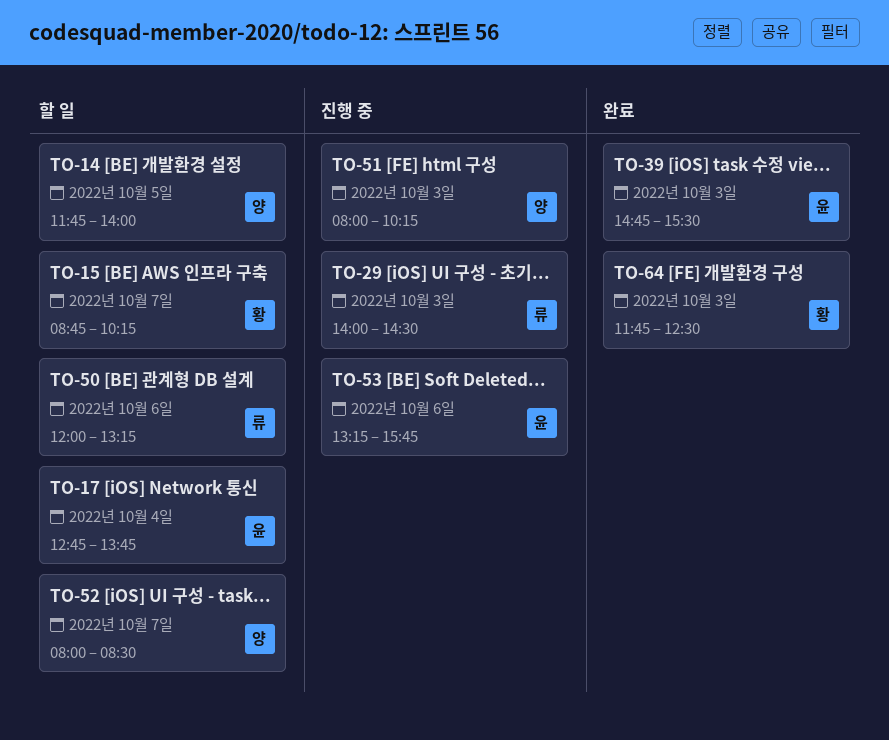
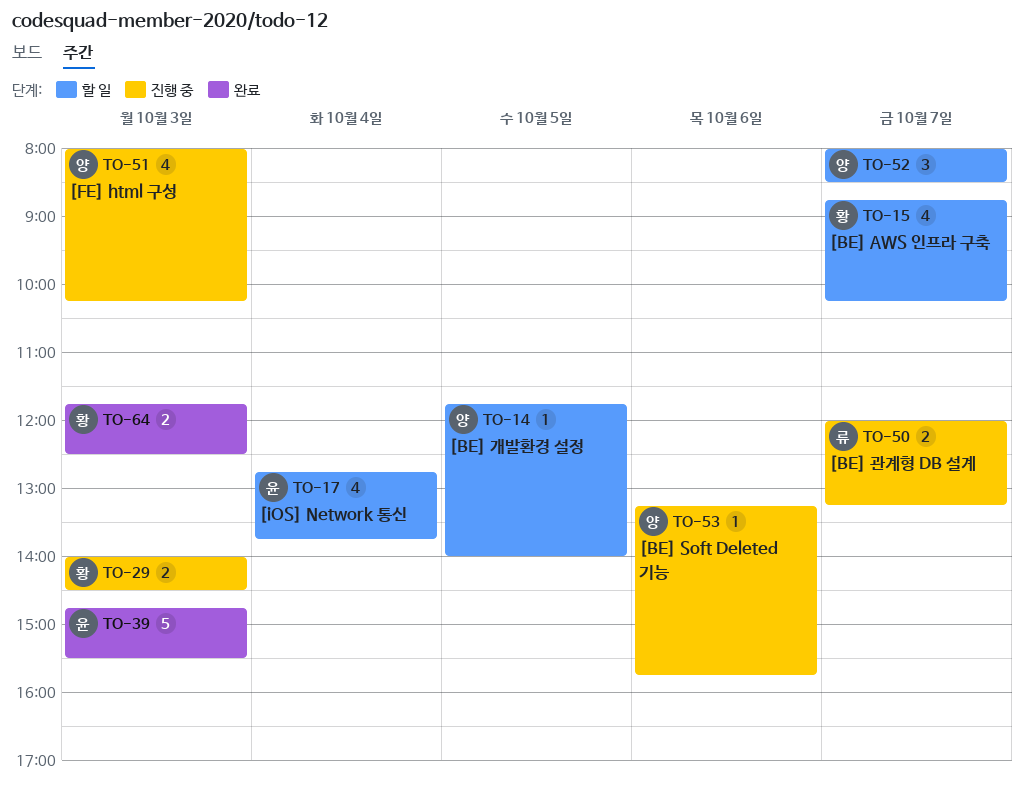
TO-29, owner: 류 -> 황
TO-50, status: 할 일 -> 진행 중
TO-50, day: Oct 6 -> Oct 7
TO-53, owner: 윤 -> 양

